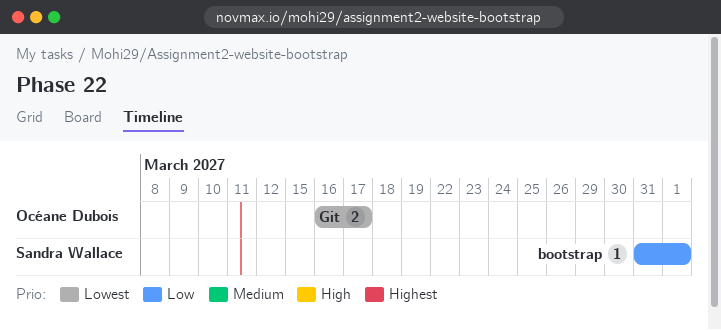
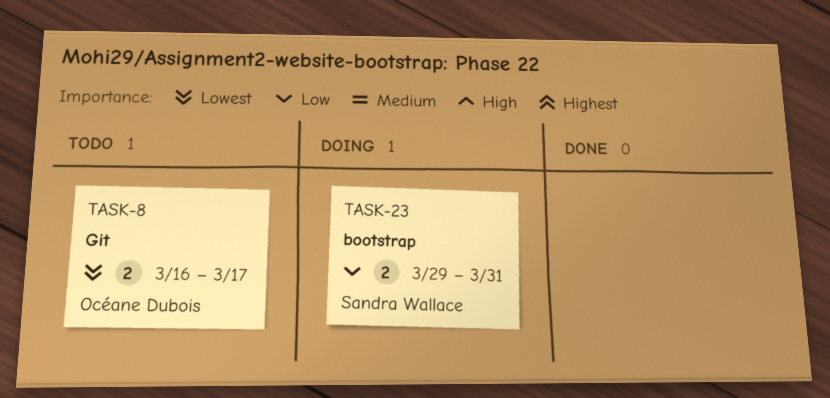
bootstrap, estimate: 1 -> 2
bootstrap, start: Mar 31 -> Mar 29
bootstrap, due: Apr 1 -> Mar 31

